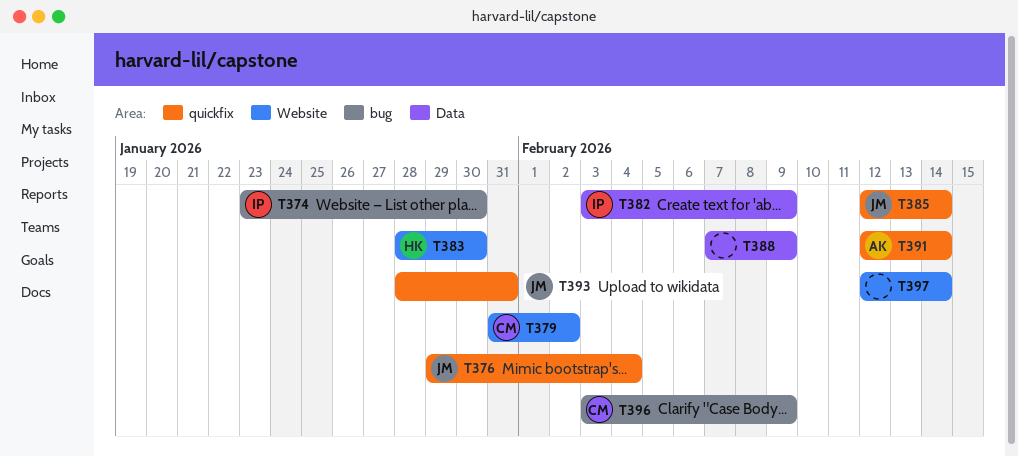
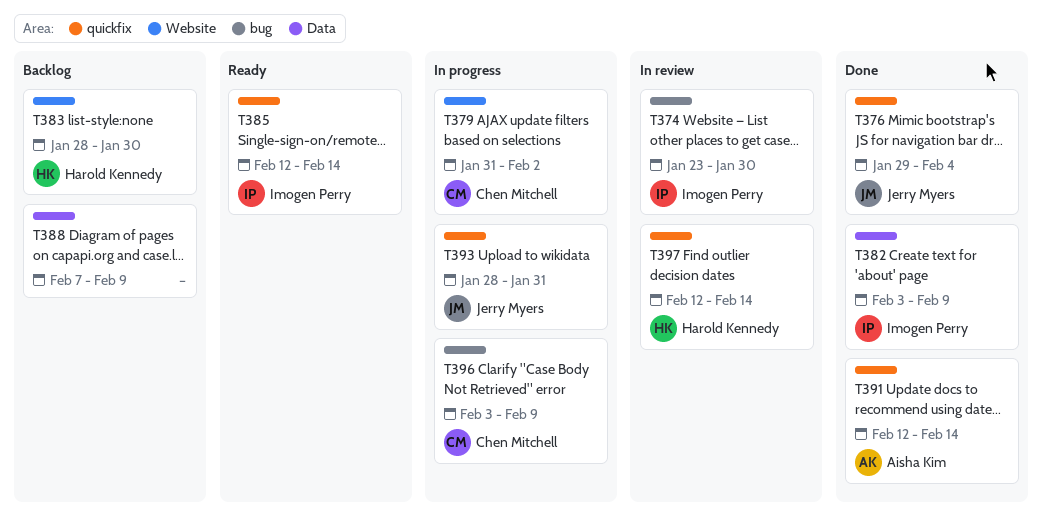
T385, owner: Jerry Myers -> Imogen Perry
T397, owner: none -> Harold Kennedy
T397, label: Website -> quickfix

